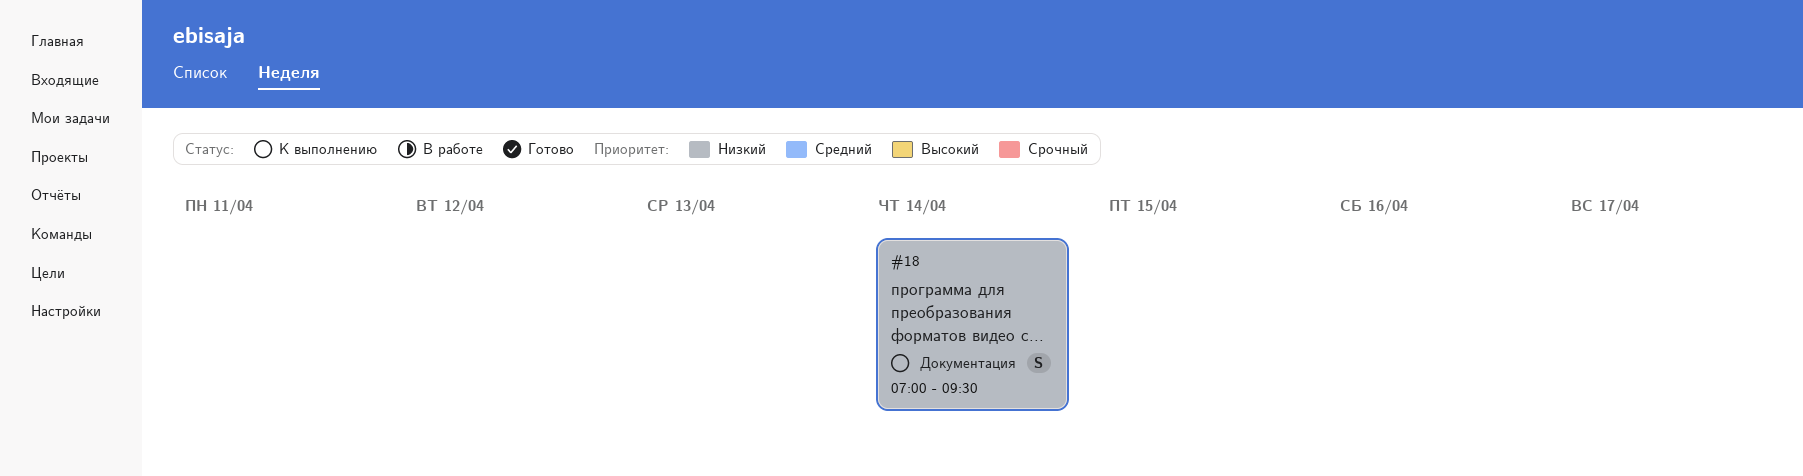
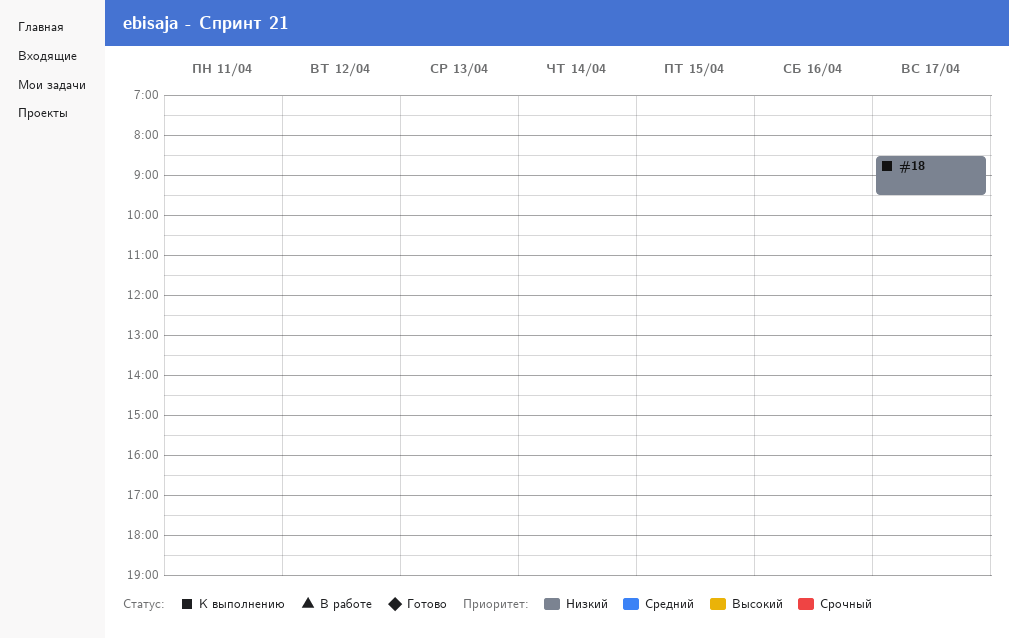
#18, day: Apr 14 -> Apr 17
#18, begins: 07:00 -> 08:30

